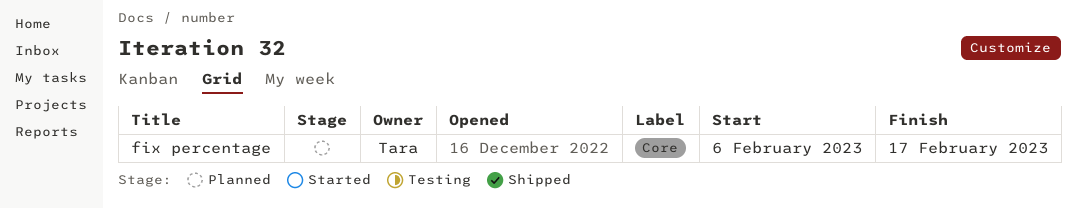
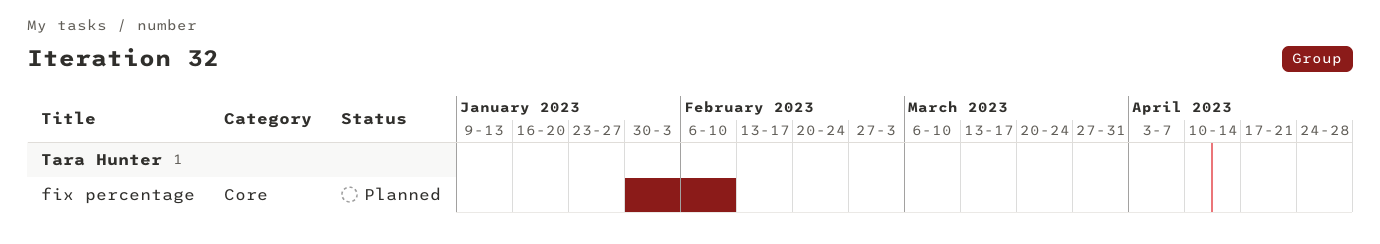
fix percentage, start: Feb 6 -> Jan 30
fix percentage, due: Feb 17 -> Feb 10

